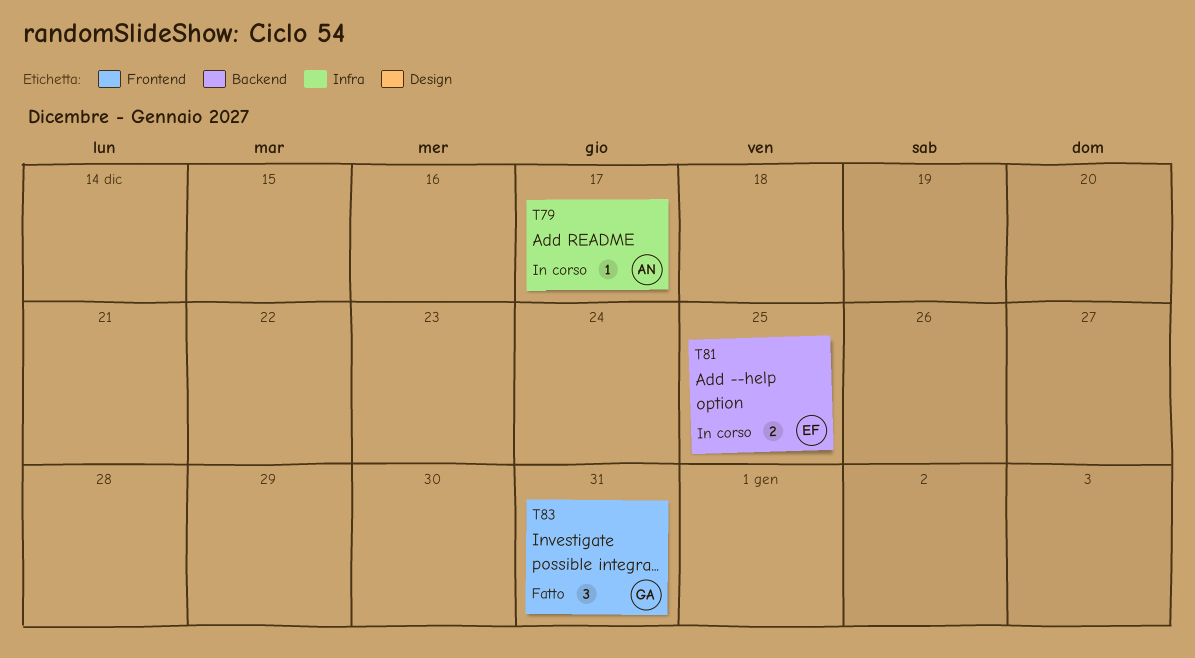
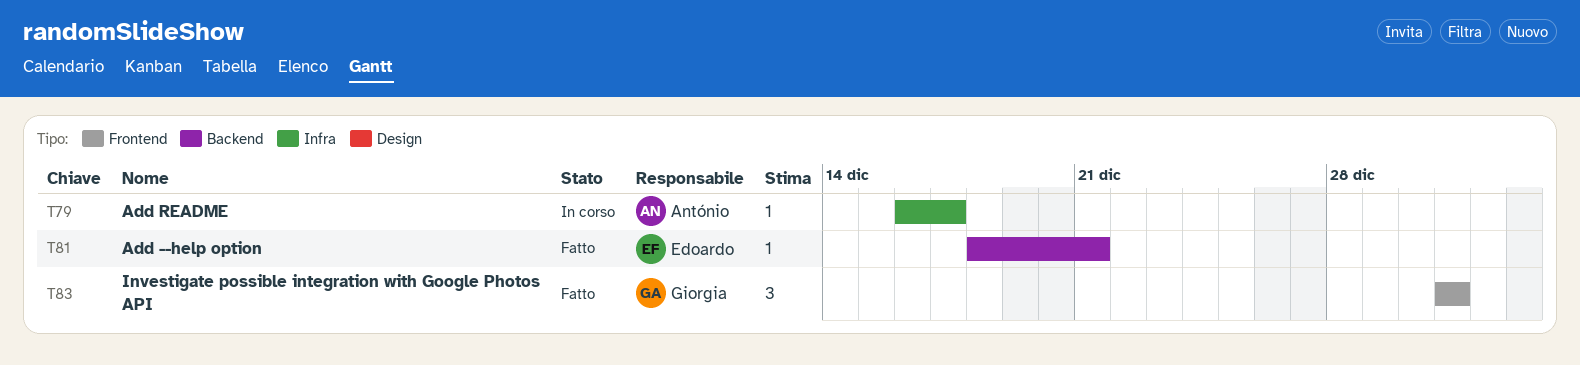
T81, status: In corso -> Fatto
T81, estimate: 2 -> 1
T81, due: Dec 25 -> Dec 21

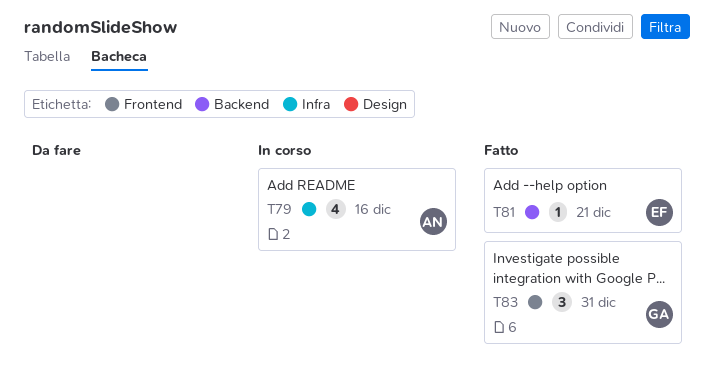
T79, estimate: 1 -> 4
T79, due: Dec 17 -> Dec 16

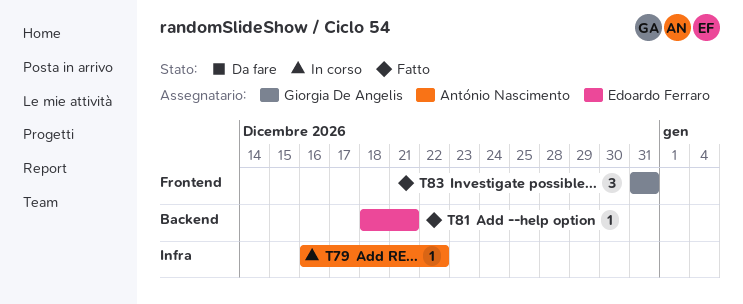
T79, estimate: 4 -> 1
T79, due: Dec 16 -> Dec 22

